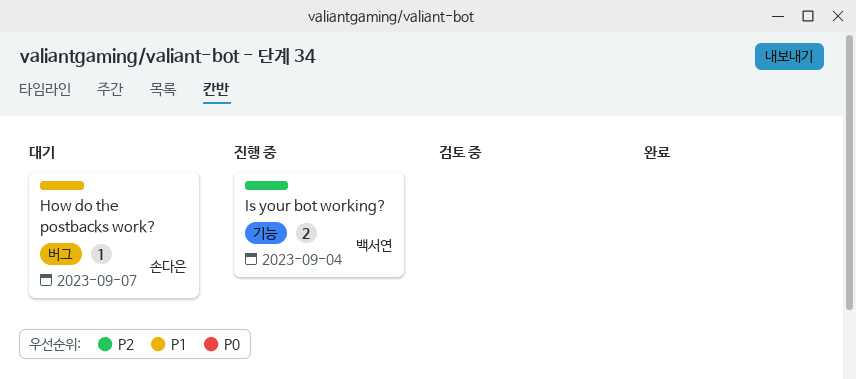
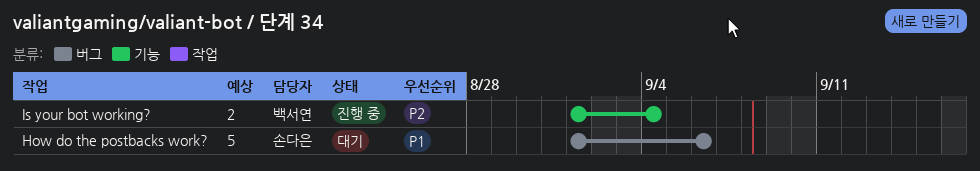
How do the postbacks work?, estimate: 1 -> 5
How do the postbacks work?, due: Sep 7 -> Sep 6

